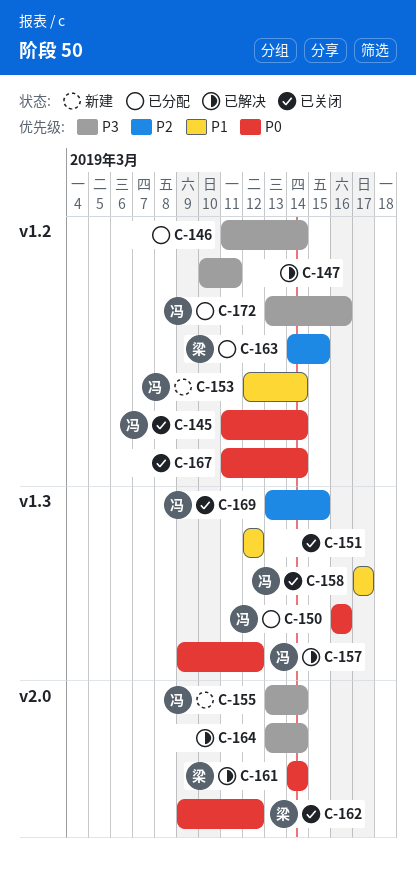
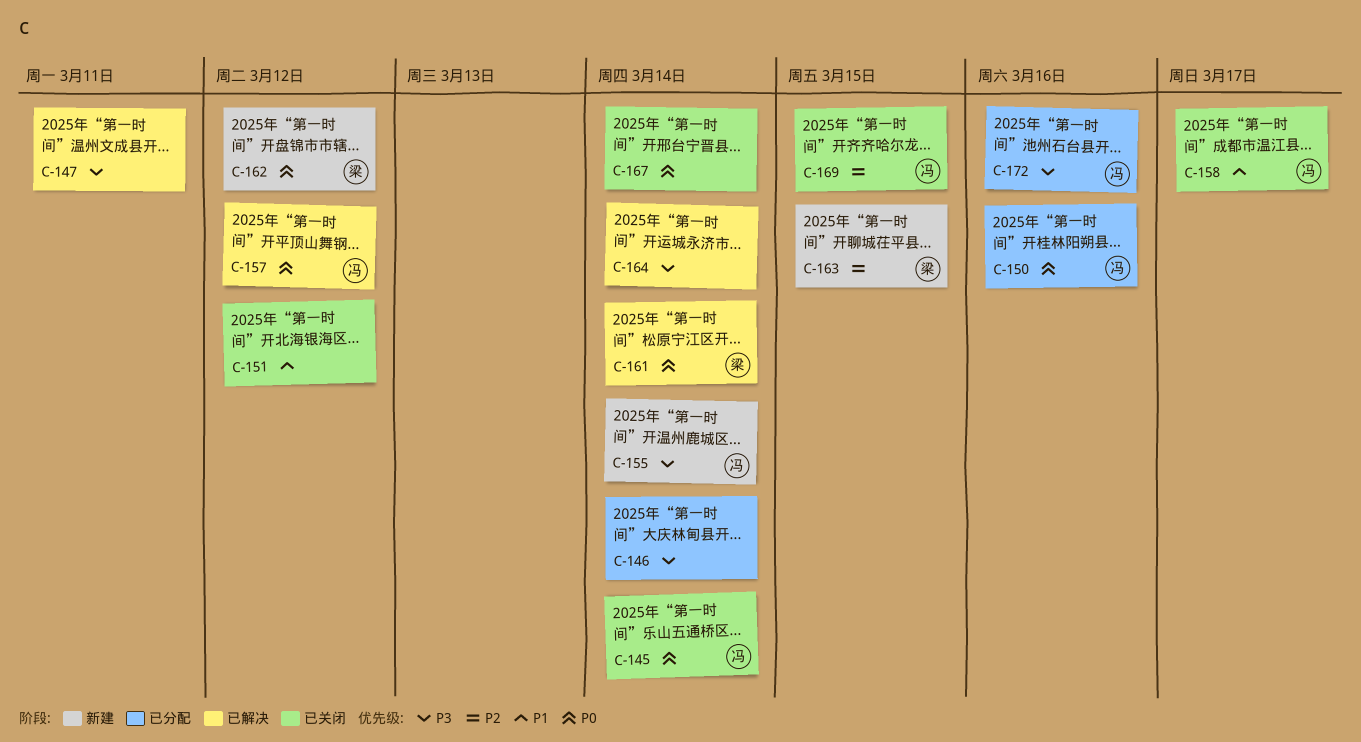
C-153: present -> none
C-162, status: 已关闭 -> 新建
C-163, status: 已分配 -> 新建

